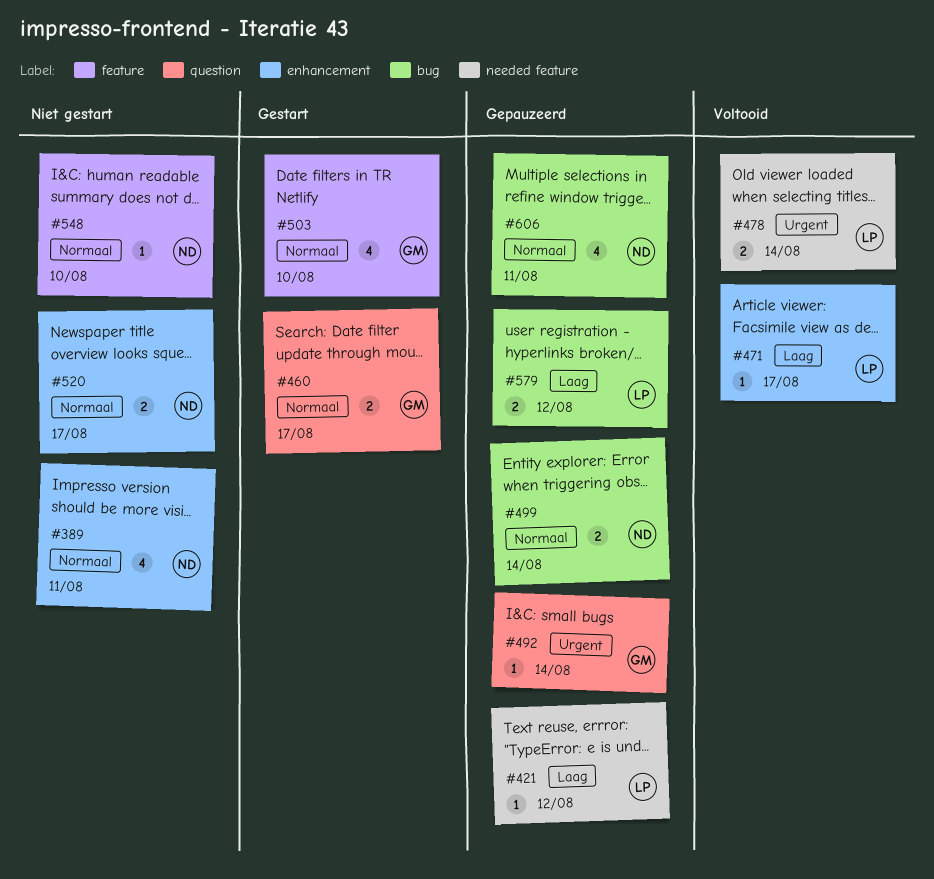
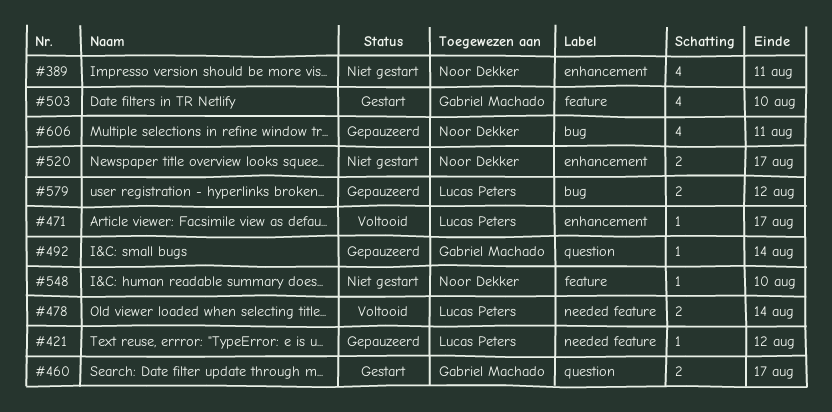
#499: present -> none

